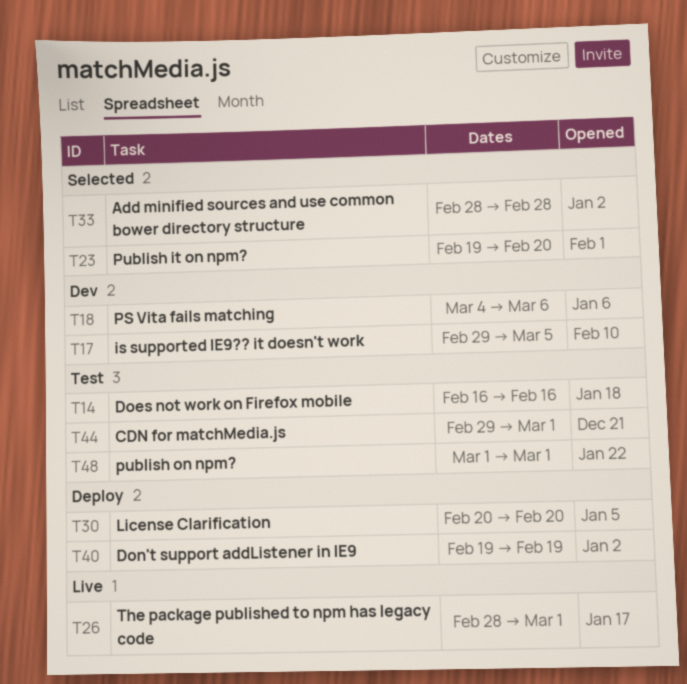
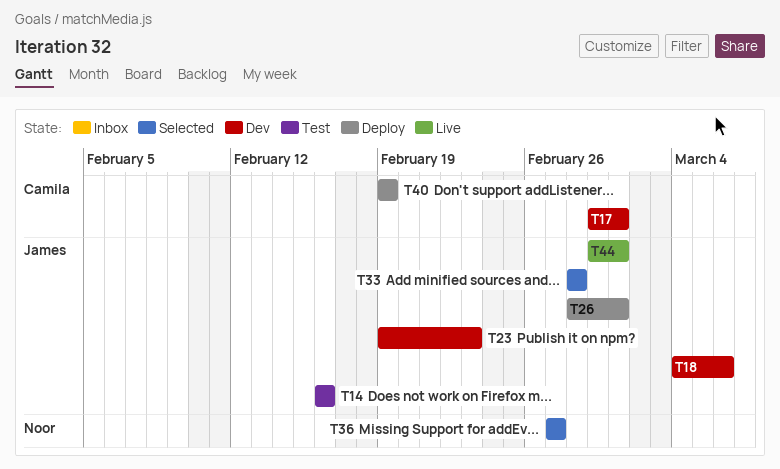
T17, due: Mar 5 -> Mar 1
T23, status: Selected -> Dev
T23, due: Feb 20 -> Feb 23
T26, status: Live -> Deploy
T30: present -> none
T36: none -> present
T44, status: Test -> Live
T48: present -> none

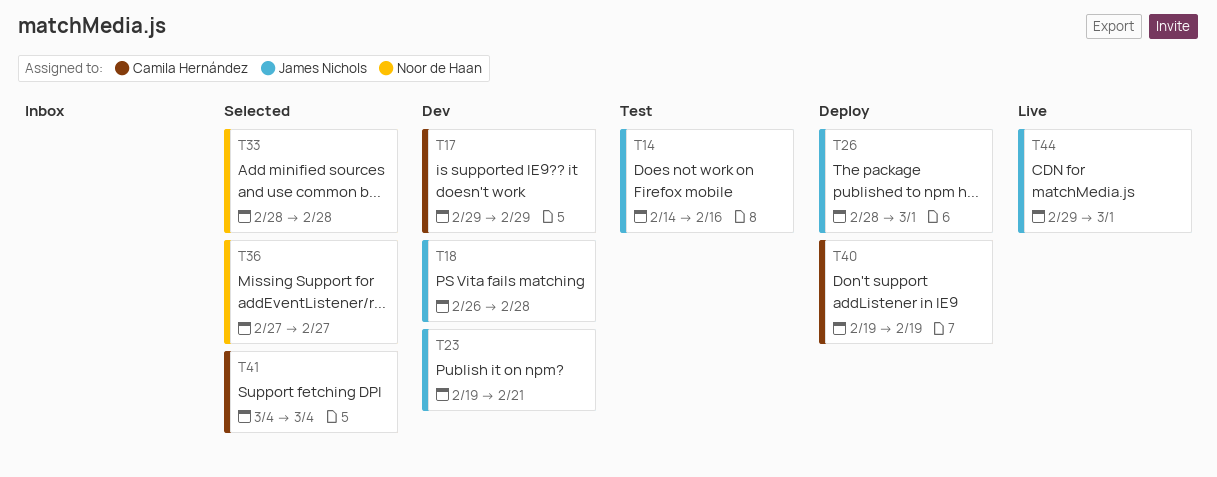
T14, start: Feb 16 -> Feb 14
T17, due: Mar 1 -> Feb 29
T18, start: Mar 4 -> Feb 26
T18, due: Mar 6 -> Feb 28
T23, due: Feb 23 -> Feb 21
T33, owner: James Nichols -> Noor de Haan
T41: none -> present

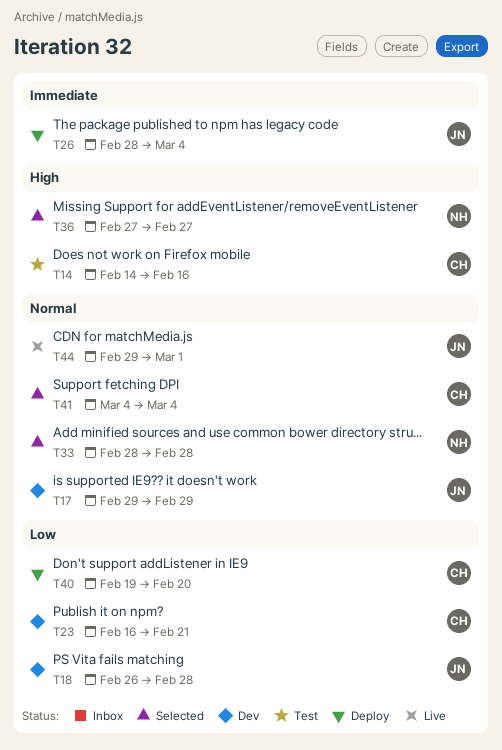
T14, owner: James Nichols -> Camila Hernández
T17, owner: Camila Hernández -> James Nichols
T23, owner: James Nichols -> Camila Hernández
T23, start: Feb 19 -> Feb 16
T26, due: Mar 1 -> Mar 4
T40, due: Feb 19 -> Feb 20

